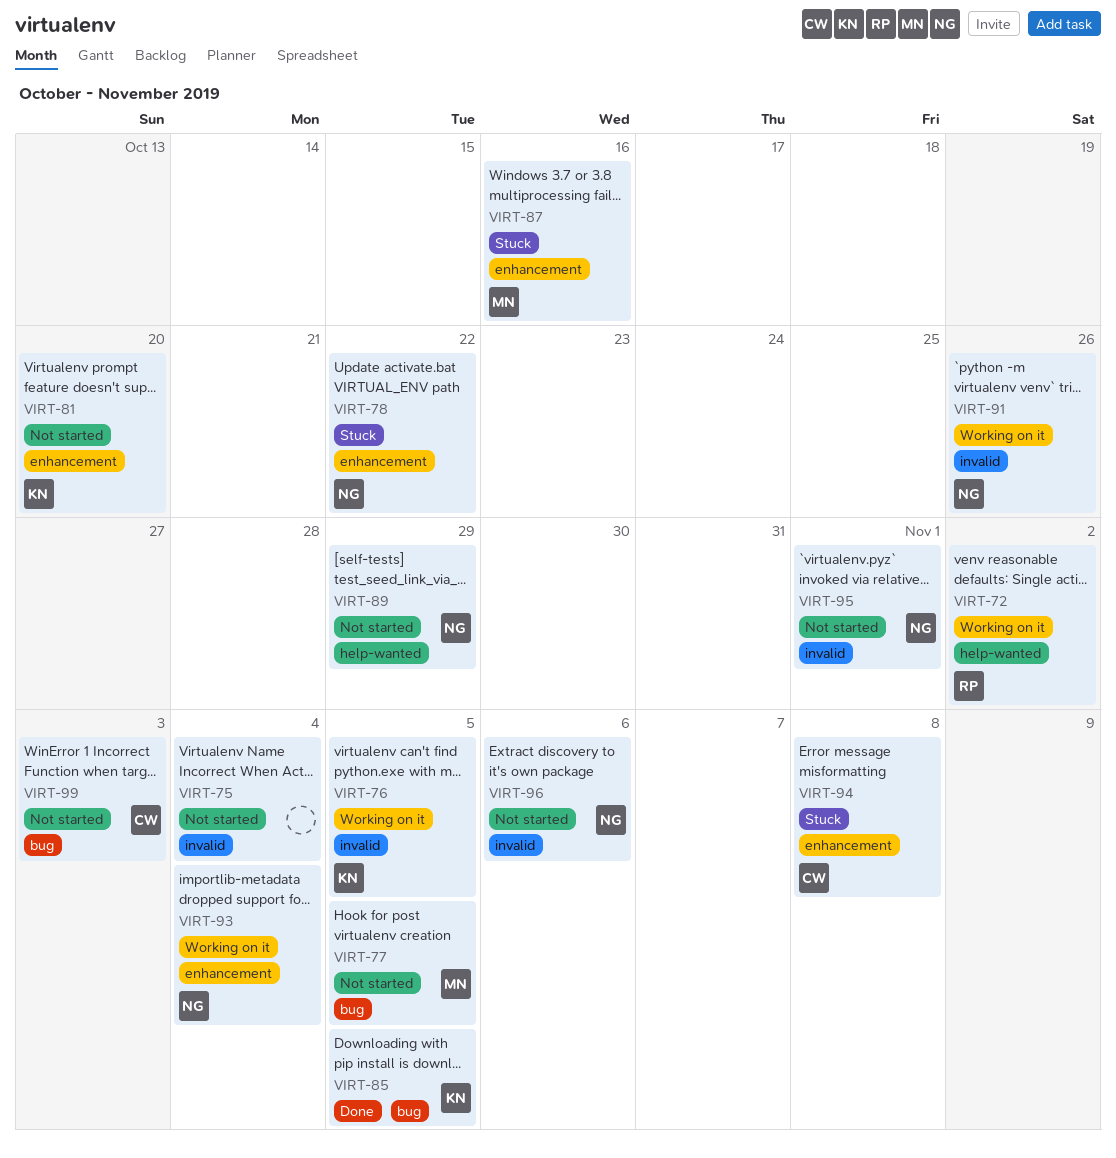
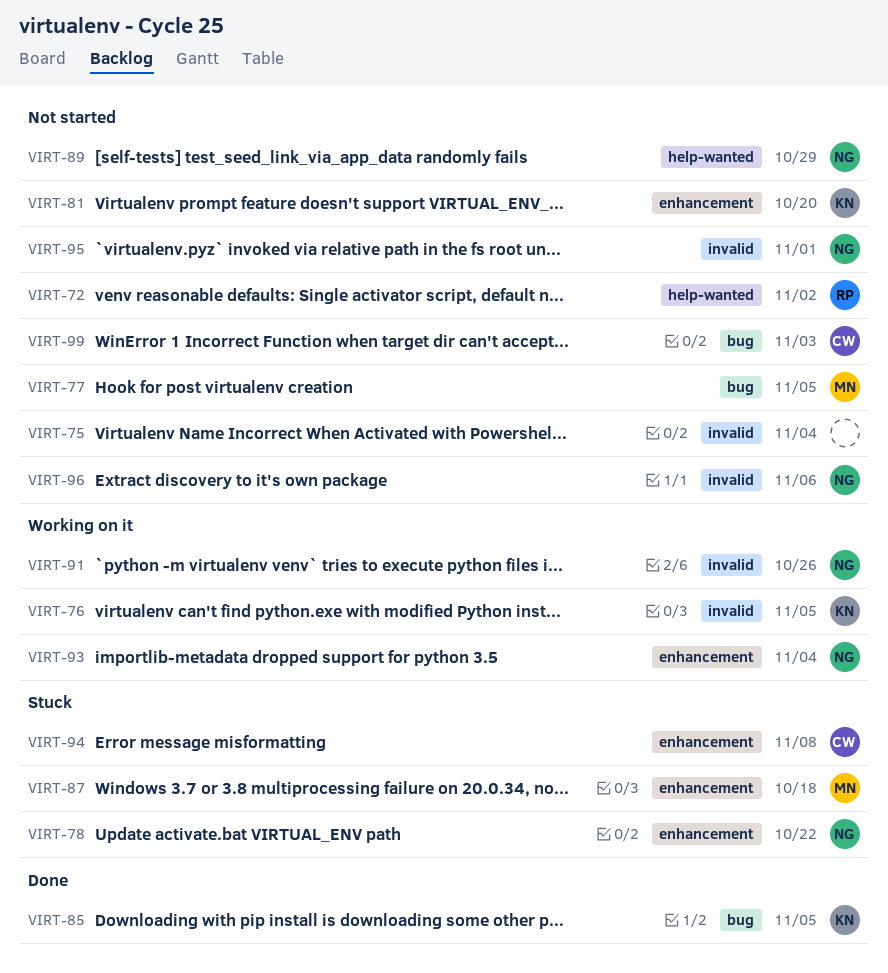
VIRT-72, status: Working on it -> Not started
VIRT-87, due: Oct 16 -> Oct 18

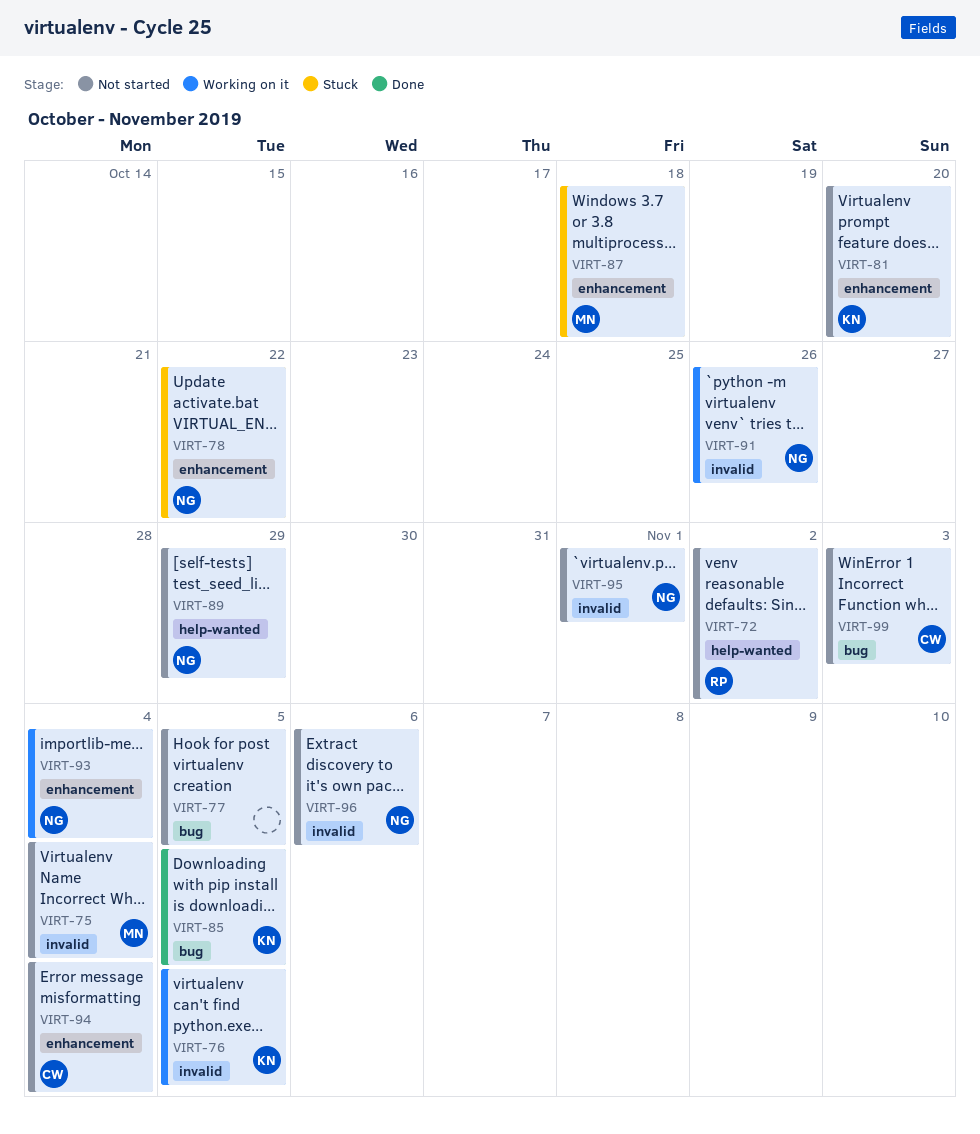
VIRT-75, owner: none -> MN
VIRT-77, owner: MN -> none
VIRT-94, status: Stuck -> Not started
VIRT-94, due: Nov 8 -> Nov 4

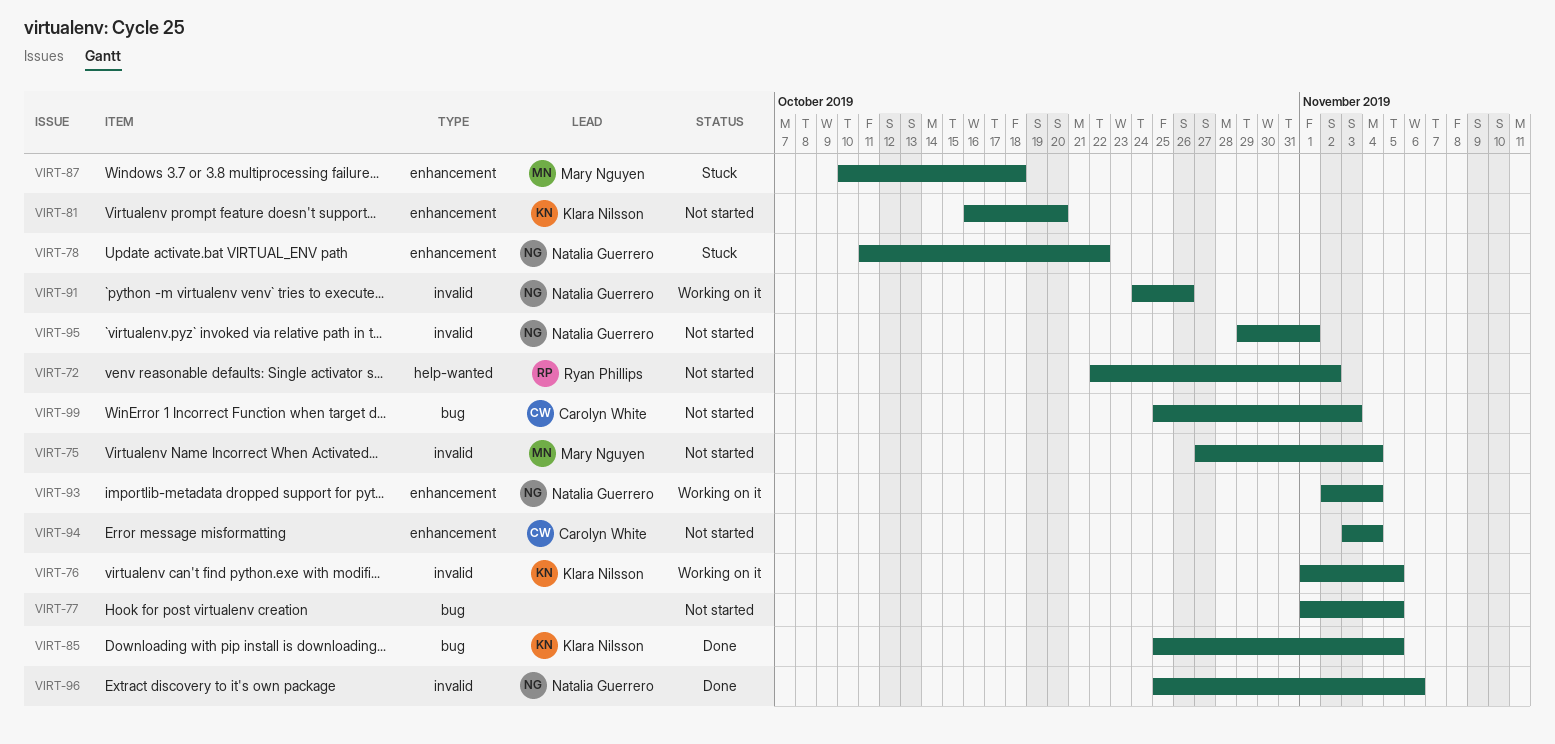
VIRT-89: present -> none
VIRT-96, status: Not started -> Done

